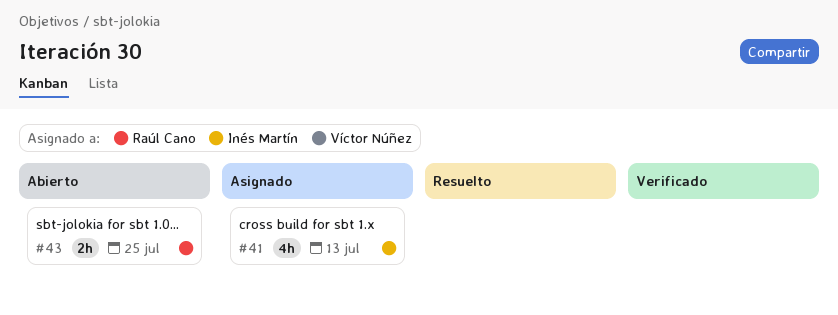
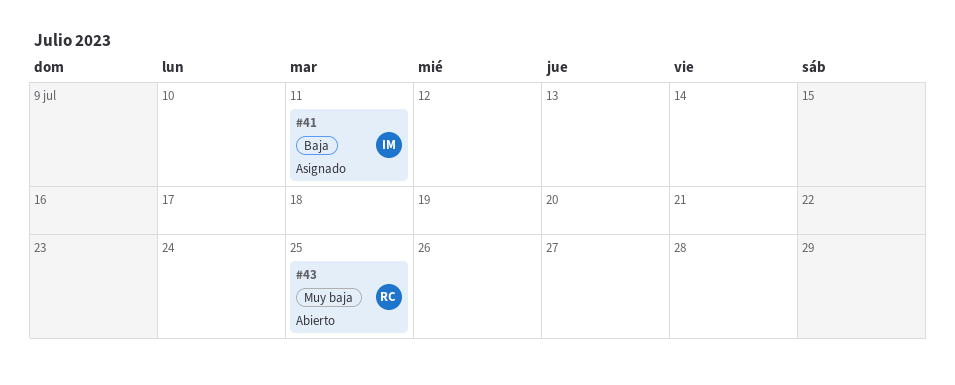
#41, due: Jul 13 -> Jul 11

